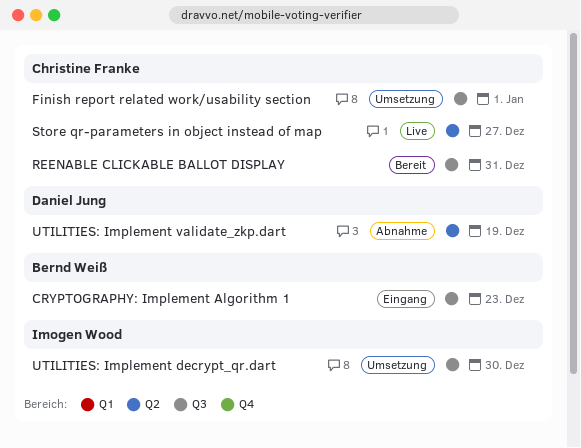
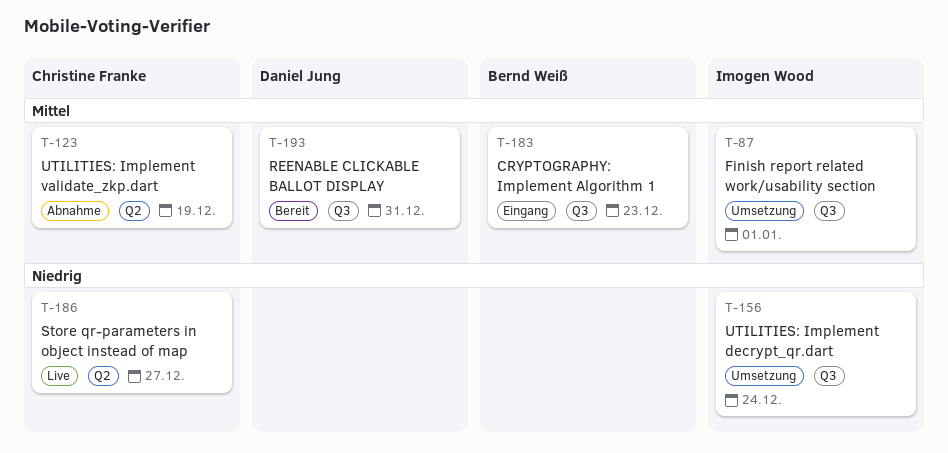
Finish report related work/usability section, owner: Christine Franke -> Imogen Wood
REENABLE CLICKABLE BALLOT DISPLAY, owner: Christine Franke -> Daniel Jung
UTILITIES: Implement decrypt_qr.dart, due: Dec 30 -> Dec 24
UTILITIES: Implement validate_zkp.dart, owner: Daniel Jung -> Christine Franke

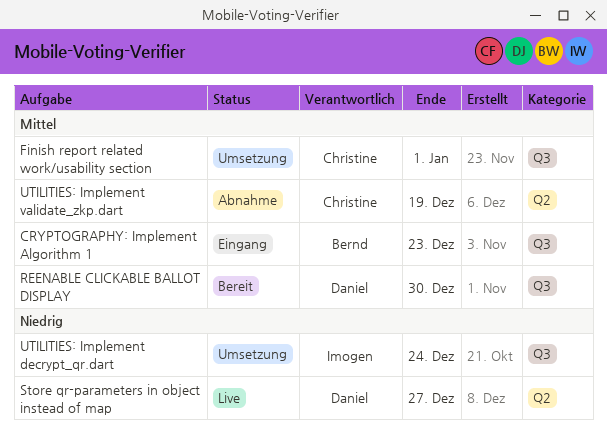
Finish report related work/usability section, owner: Imogen Wood -> Christine Franke
REENABLE CLICKABLE BALLOT DISPLAY, due: Dec 31 -> Dec 30
Store qr-parameters in object instead of map, owner: Christine Franke -> Daniel Jung

